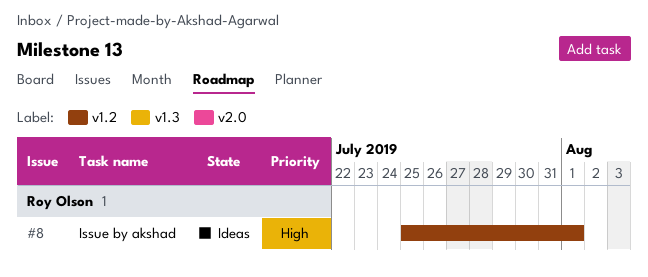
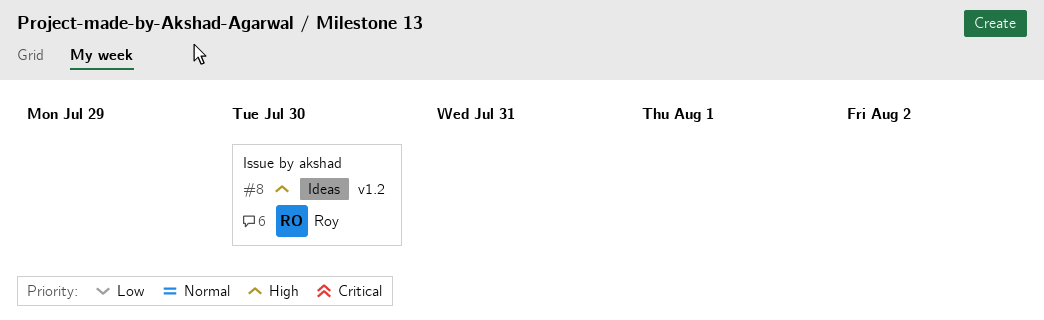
#8, due: Aug 1 -> Jul 30

